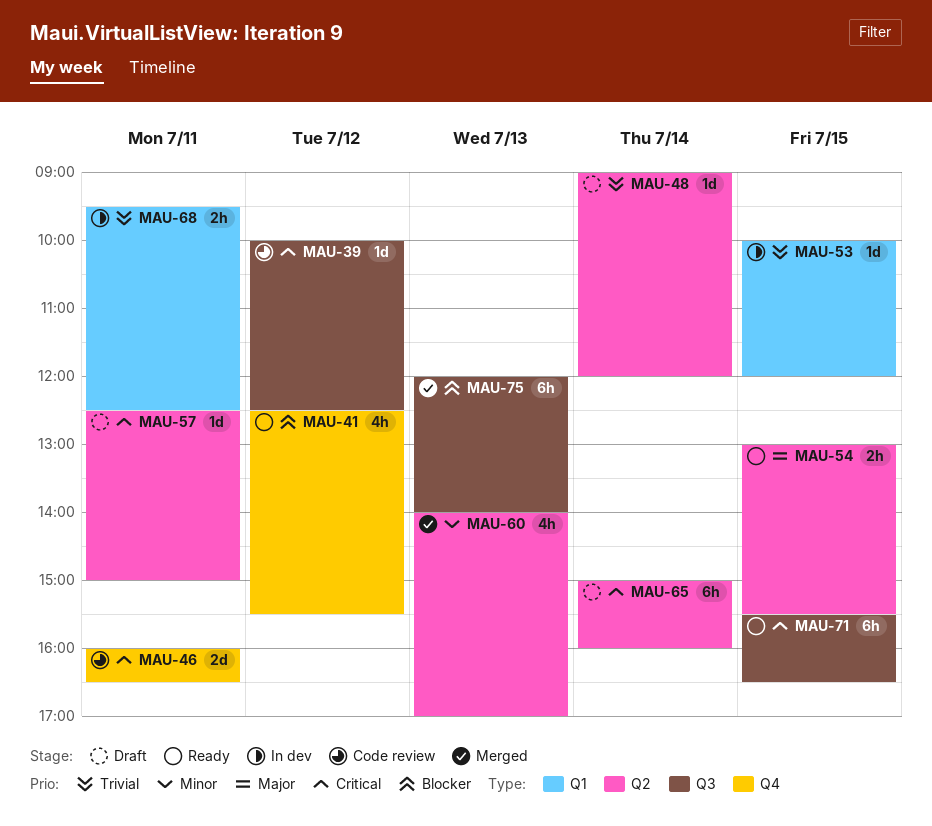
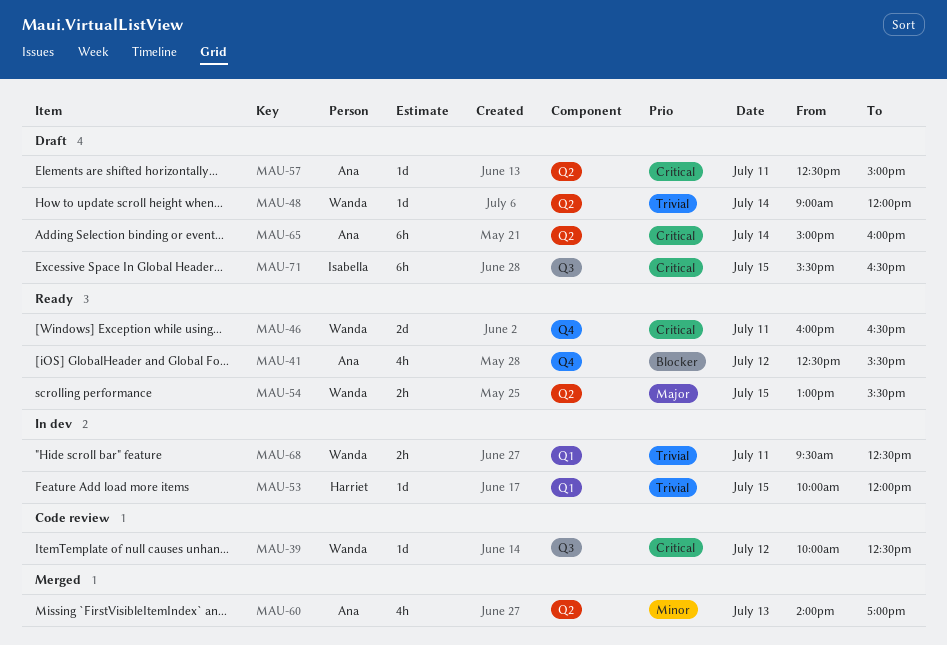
MAU-46, status: Code review -> Ready
MAU-71, status: Ready -> Draft
MAU-75: present -> none

